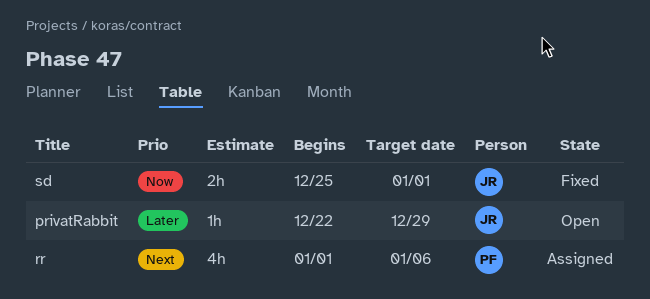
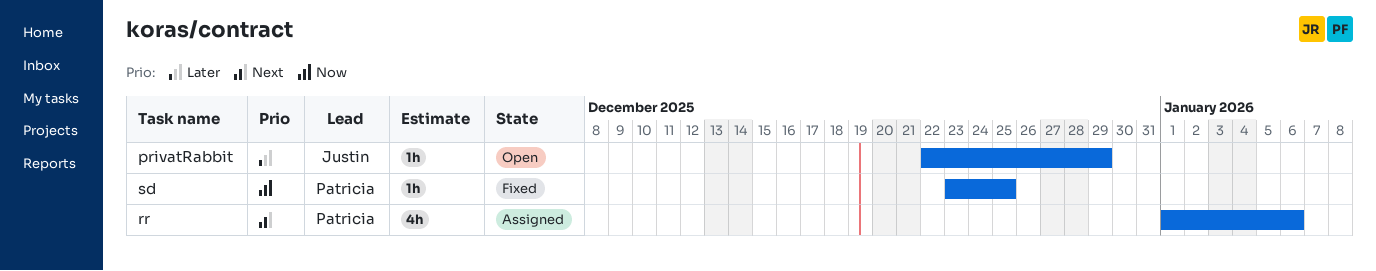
sd, owner: Justin -> Patricia
sd, estimate: 2h -> 1h
sd, start: Dec 25 -> Dec 23
sd, due: Jan 1 -> Dec 25

